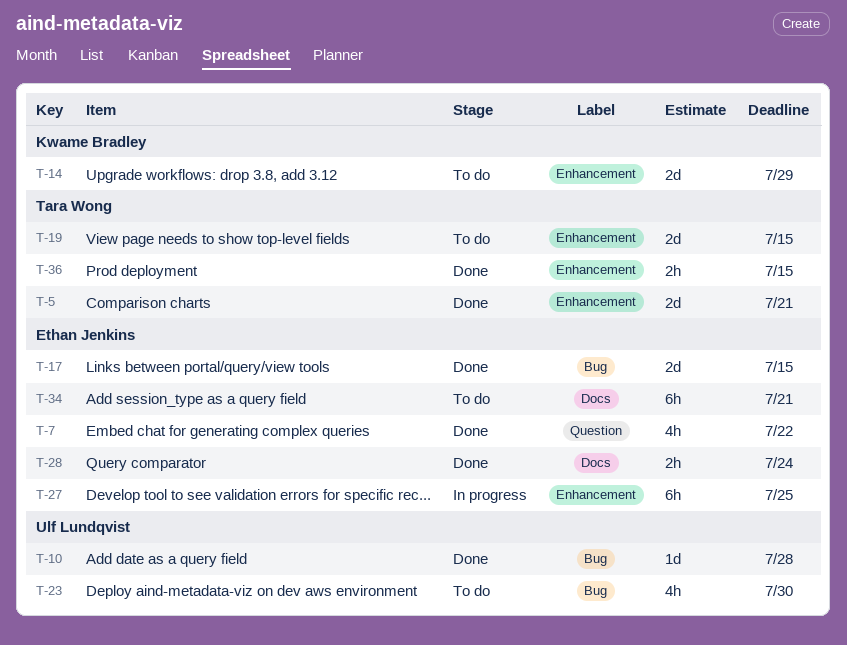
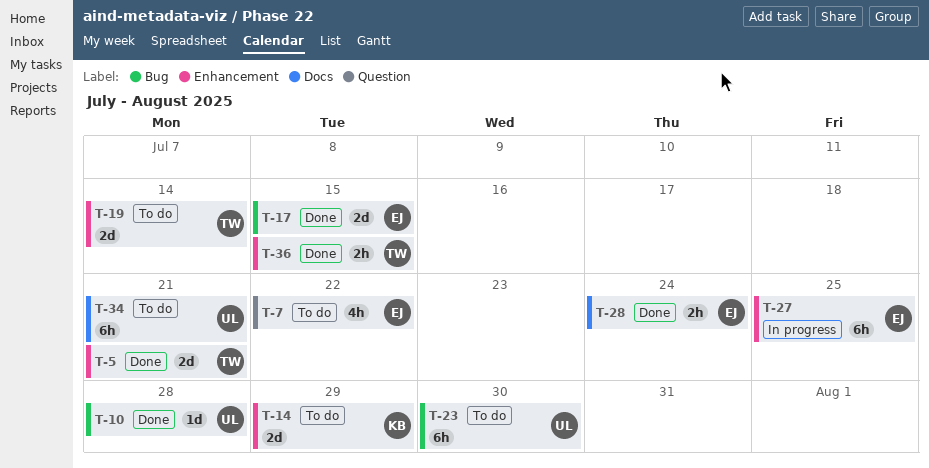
T-7, status: Done -> To do
T-19, due: Jul 15 -> Jul 14
T-23, estimate: 4h -> 6h
T-34, owner: Ethan Jenkins -> Ulf Lundqvist

